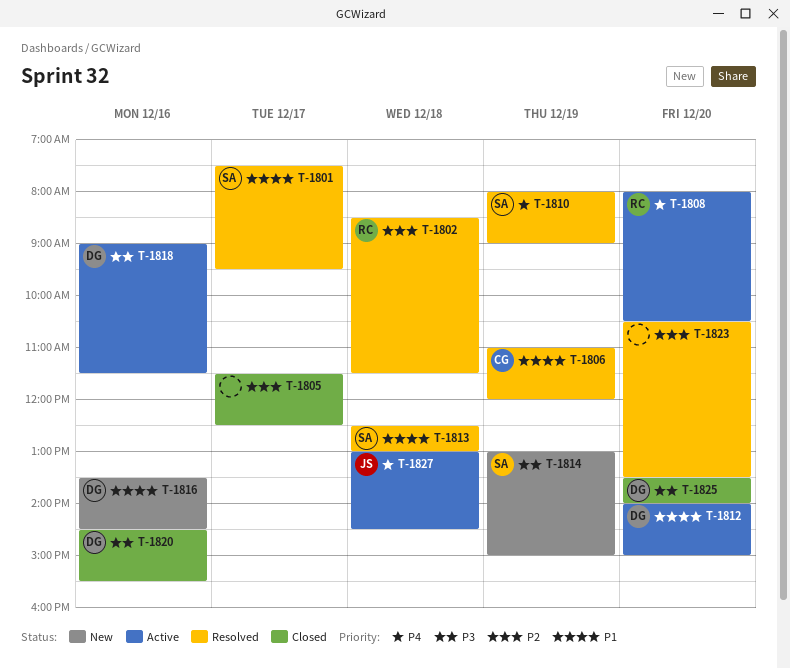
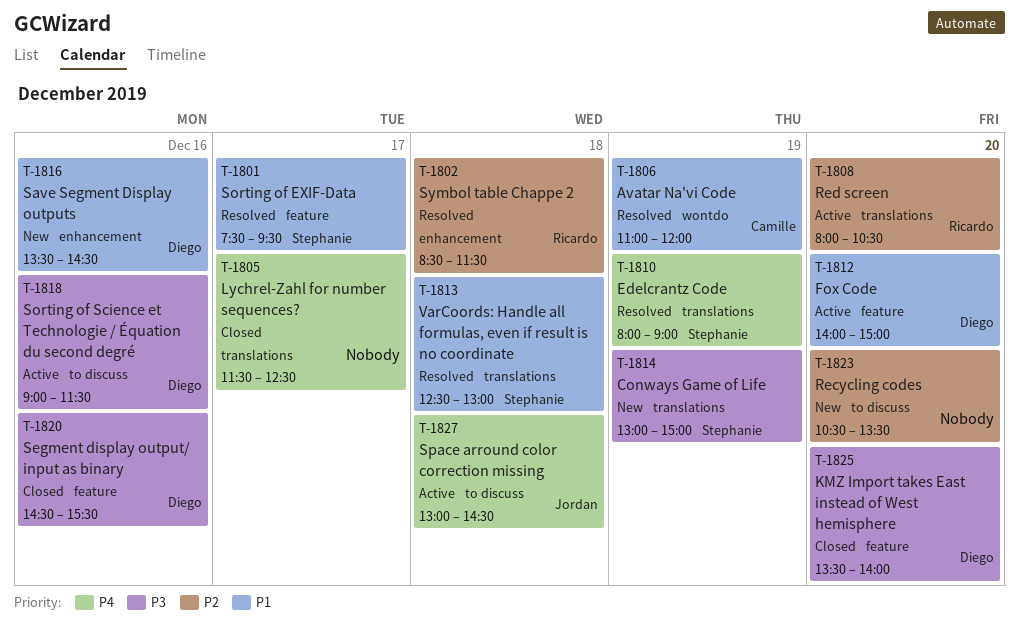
T-1805, priority: P2 -> P4
T-1808, priority: P4 -> P2
T-1823, status: Resolved -> New

